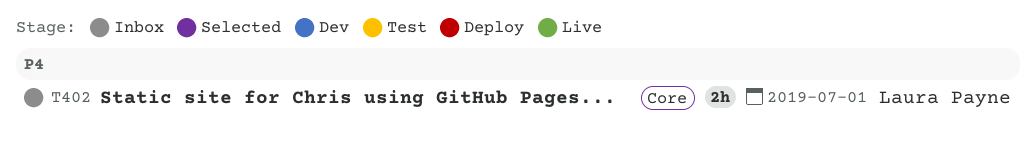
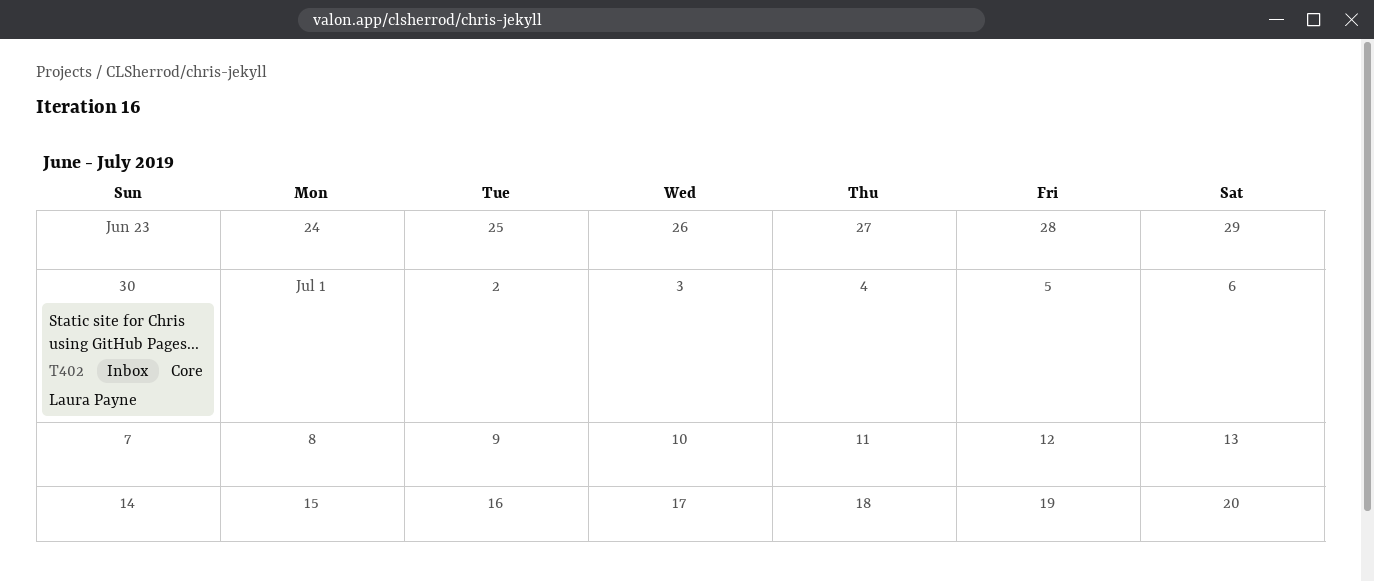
T402, due: Jul 1 -> Jun 30

